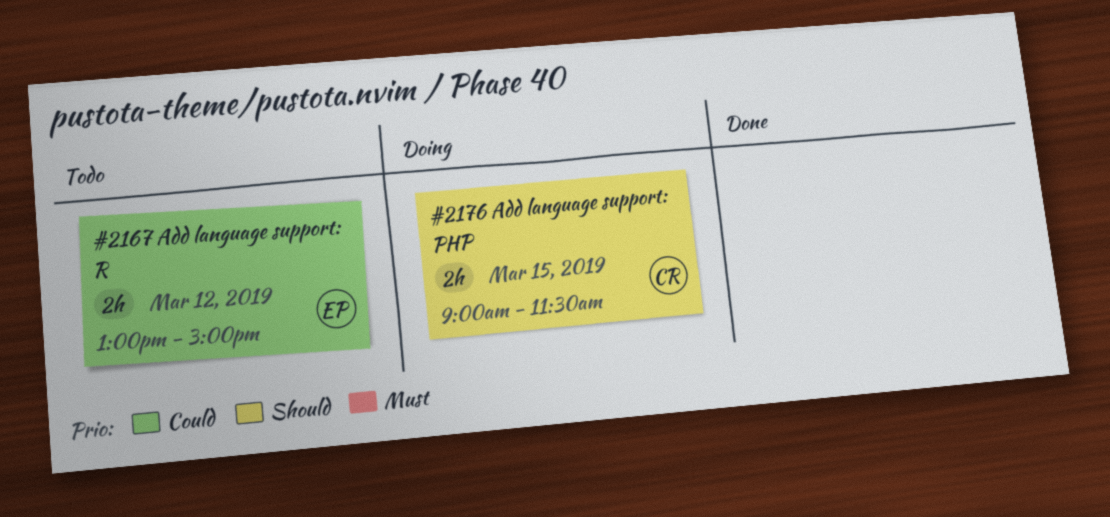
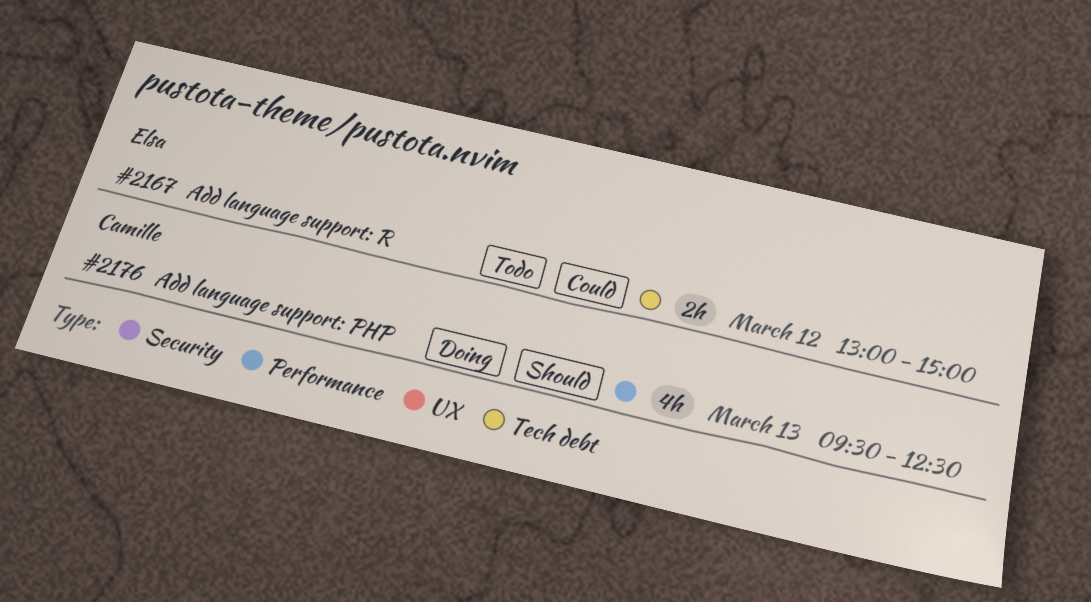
#2176, estimate: 2h -> 4h
#2176, day: Mar 15 -> Mar 13
#2176, begins: 09:00 -> 09:30
#2176, ends: 11:30 -> 12:30

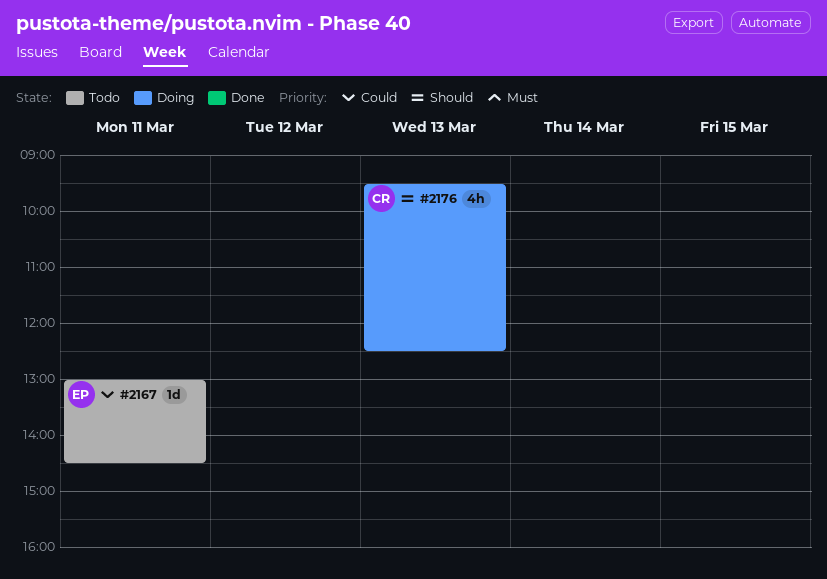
#2167, estimate: 2h -> 1d
#2167, day: Mar 12 -> Mar 11
#2167, ends: 15:00 -> 14:30

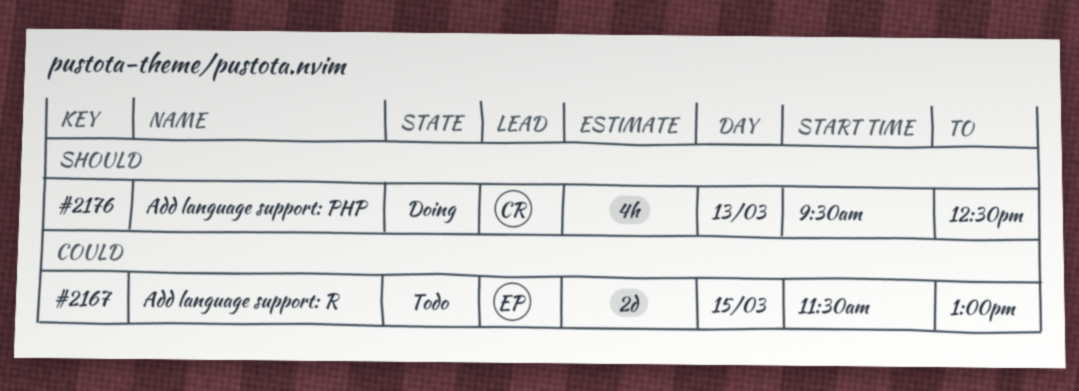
#2167, estimate: 1d -> 2d
#2167, day: Mar 11 -> Mar 15
#2167, begins: 13:00 -> 11:30
#2167, ends: 14:30 -> 13:00

